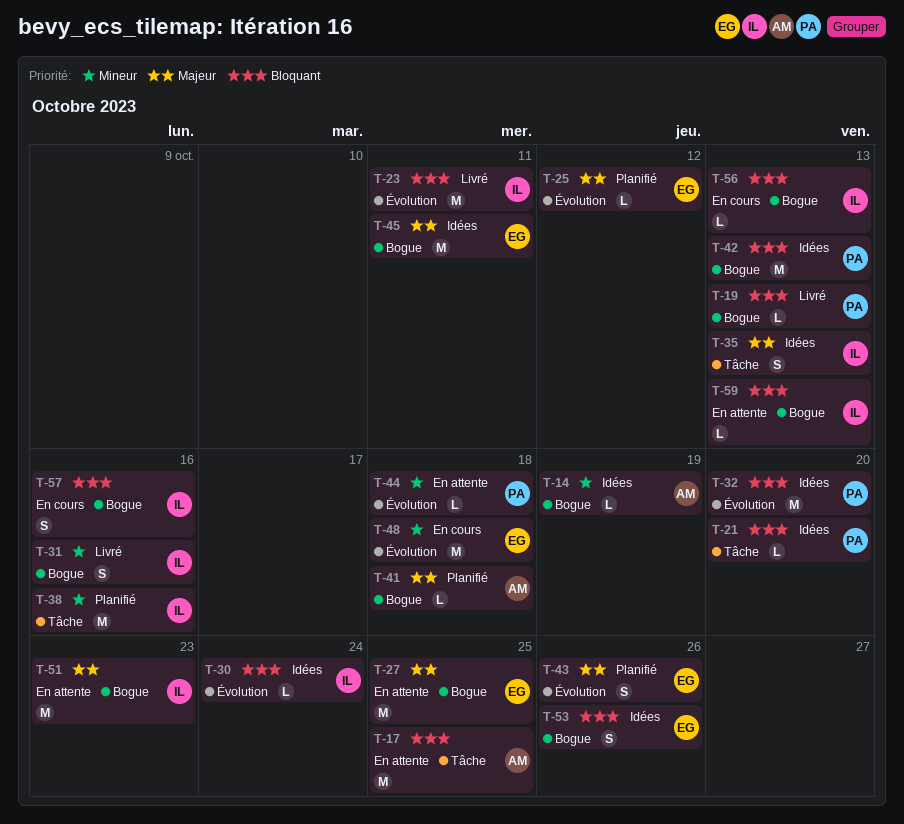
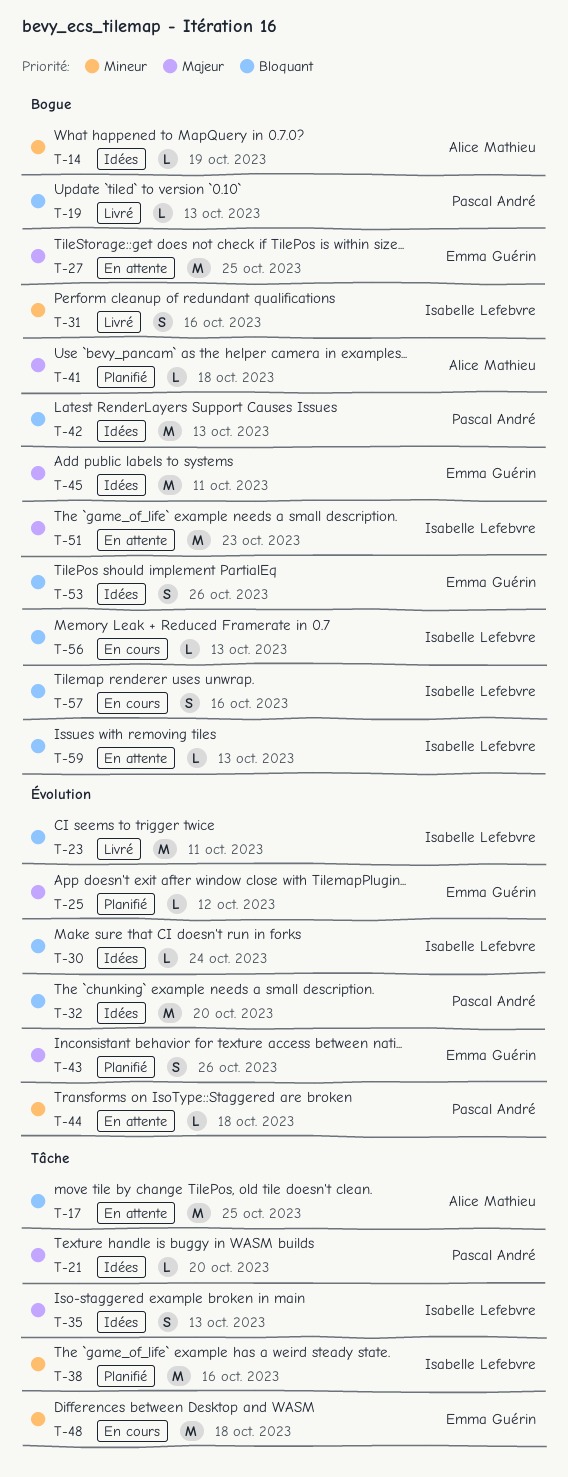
T-21, priority: Bloquant -> Majeur
T-48, label: Évolution -> Tâche

